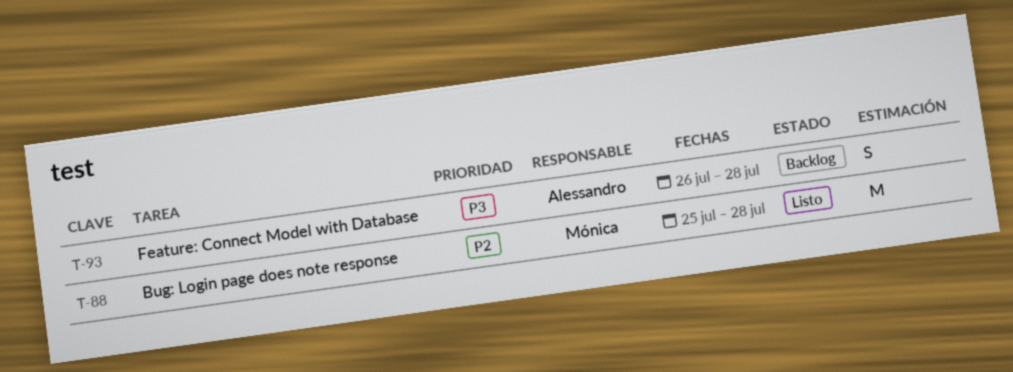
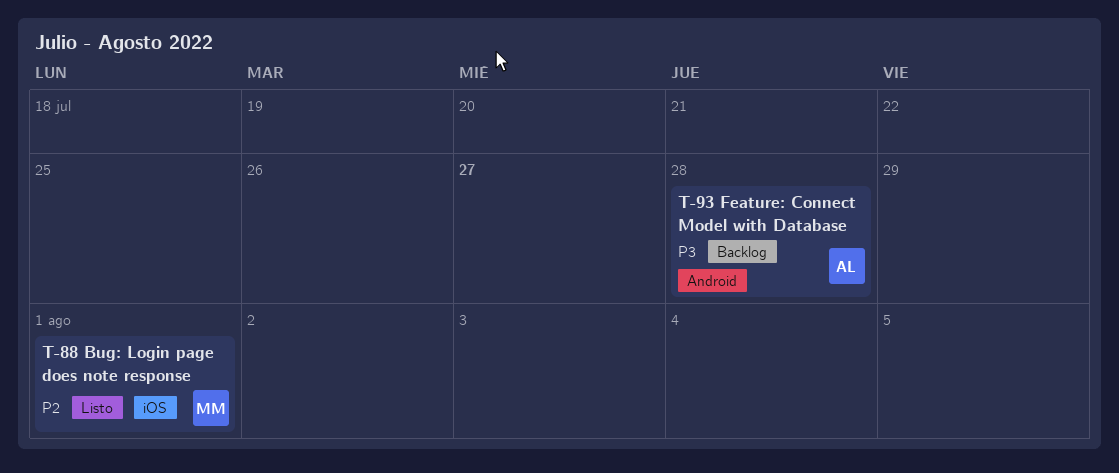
T-88, due: Jul 28 -> Aug 1

